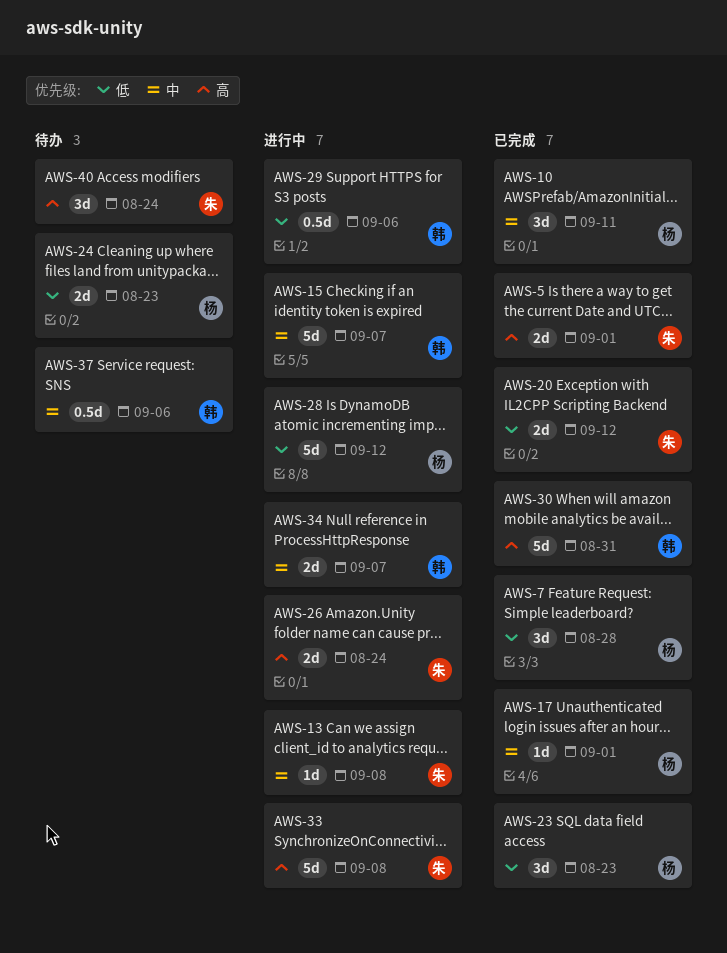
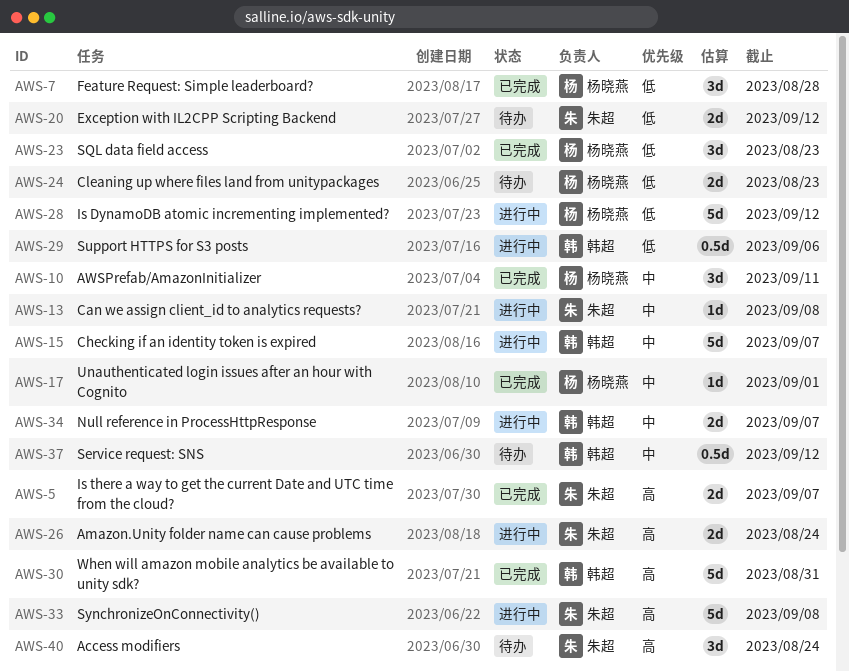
AWS-5, due: Sep 1 -> Sep 7
AWS-20, status: 已完成 -> 待办
AWS-37, due: Sep 6 -> Sep 12

